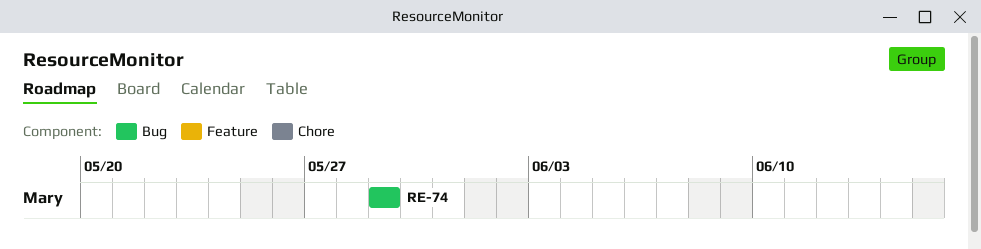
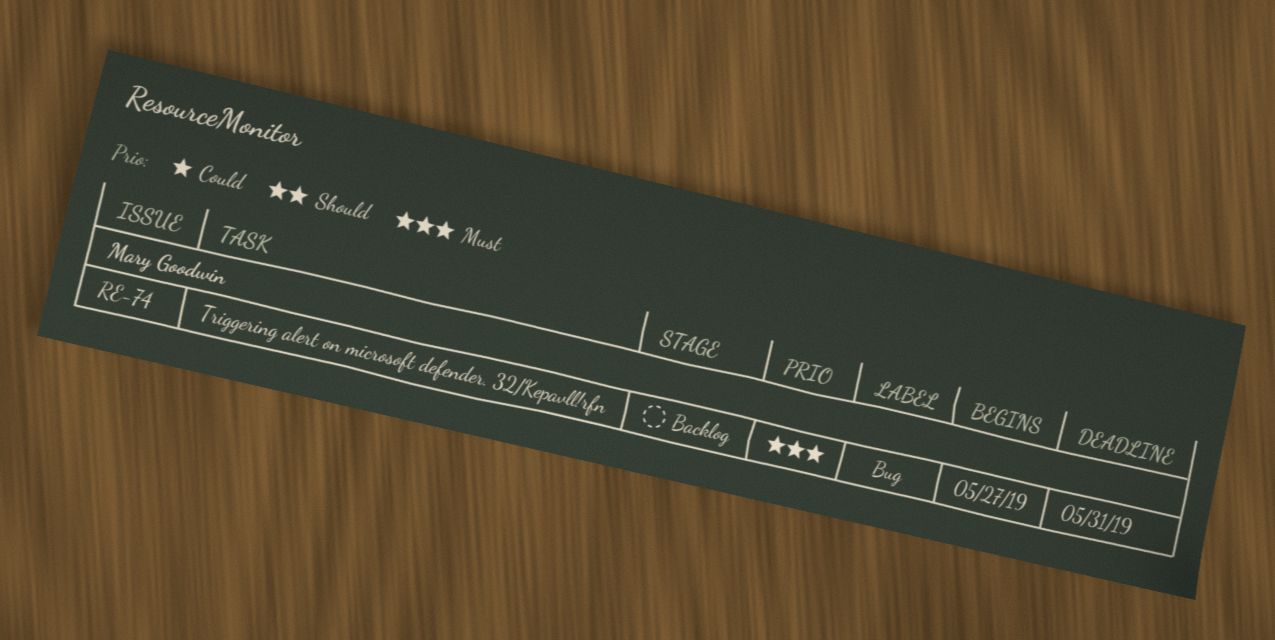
RE-74, start: May 29 -> May 27
RE-74, due: May 29 -> May 31

